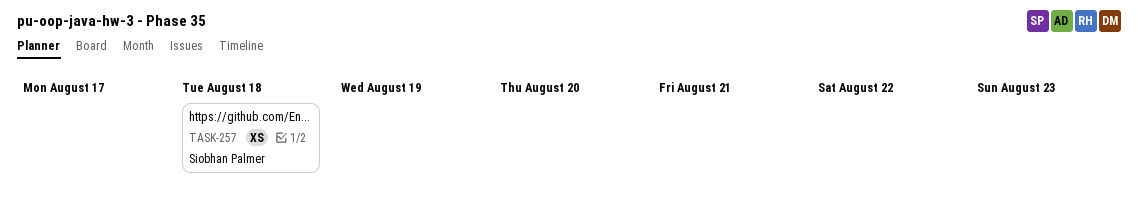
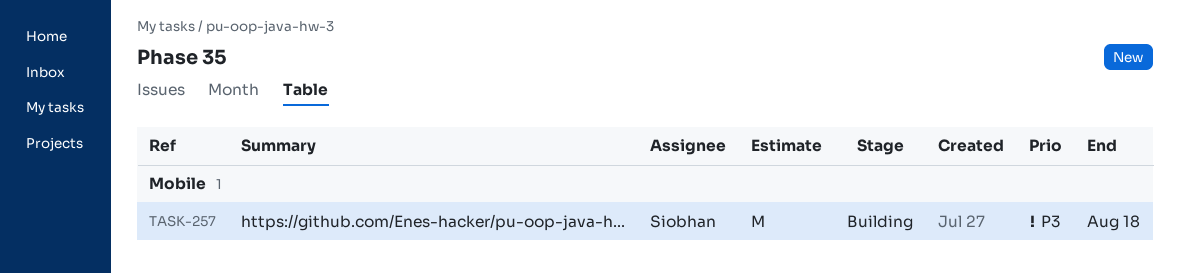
TASK-257, estimate: XS -> M

